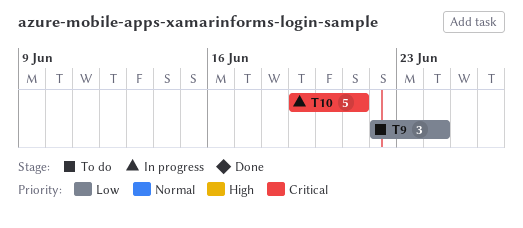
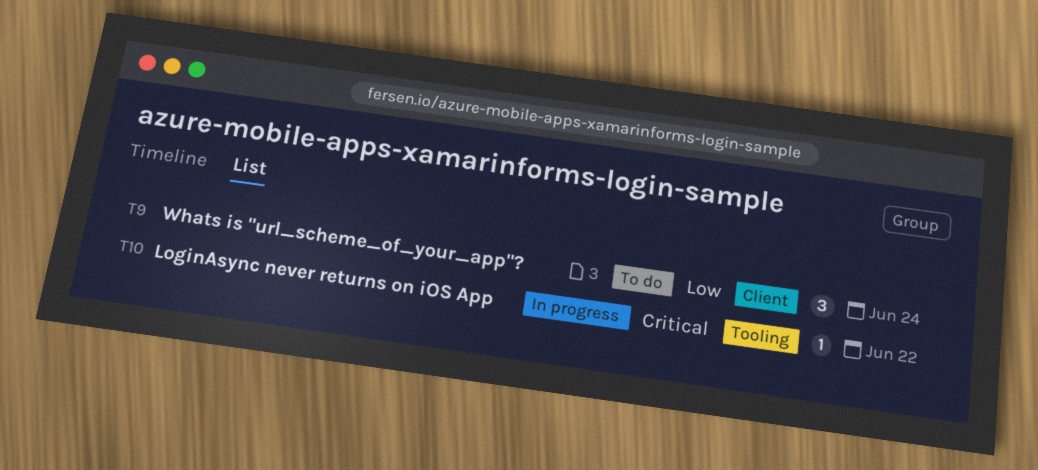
T10, estimate: 5 -> 1
T10, due: Jun 21 -> Jun 22

